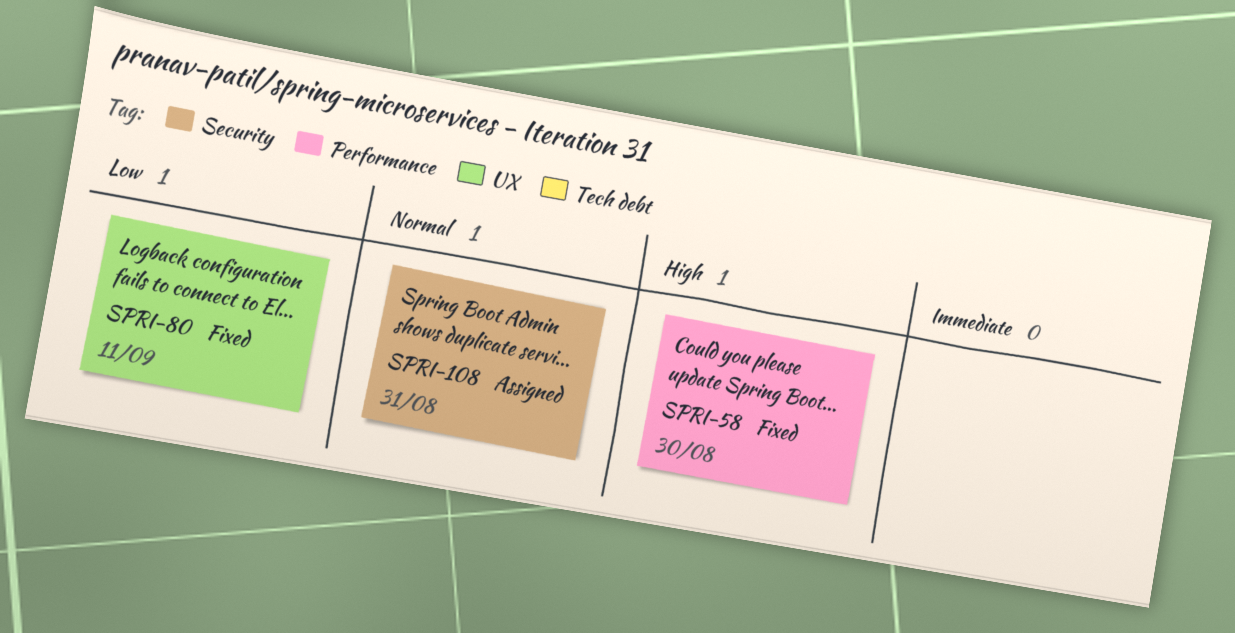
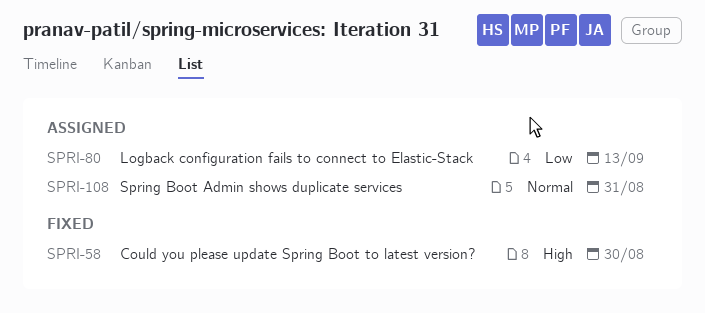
SPRI-80, status: Fixed -> Assigned
SPRI-80, due: Sep 11 -> Sep 13

